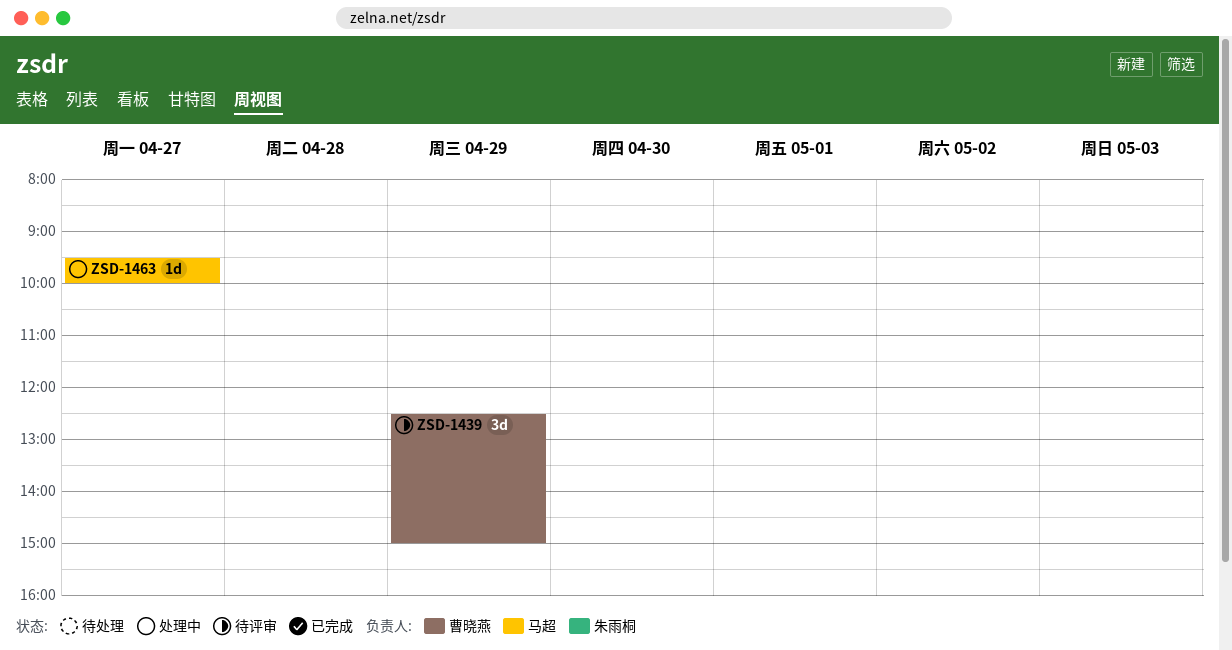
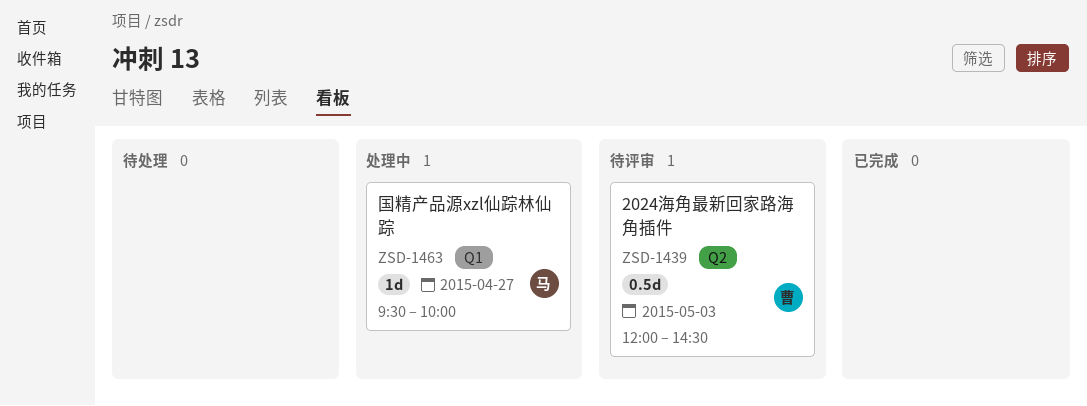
ZSD-1439, estimate: 3d -> 0.5d
ZSD-1439, day: Apr 29 -> May 3
ZSD-1439, begins: 12:30 -> 12:00
ZSD-1439, ends: 15:00 -> 14:30

